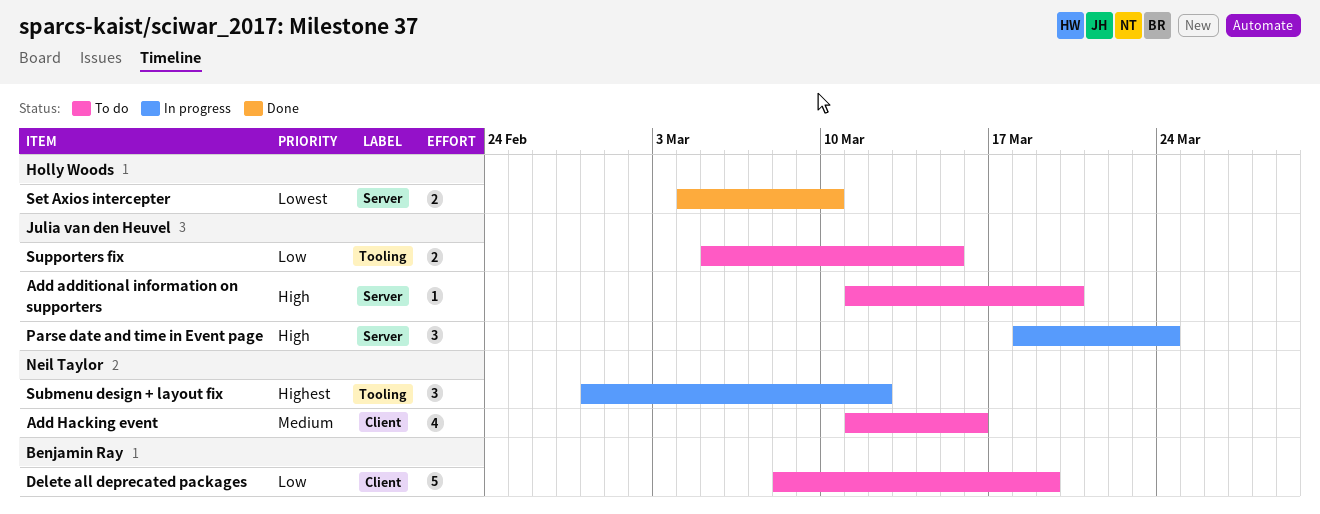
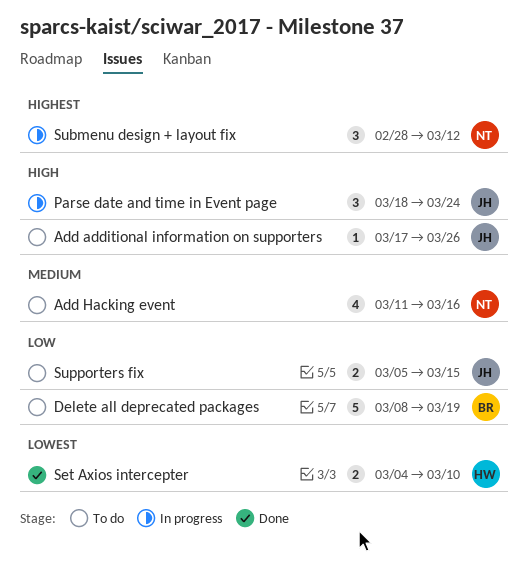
Add additional information on supporters, start: Mar 11 -> Mar 17
Add additional information on supporters, due: Mar 20 -> Mar 26

